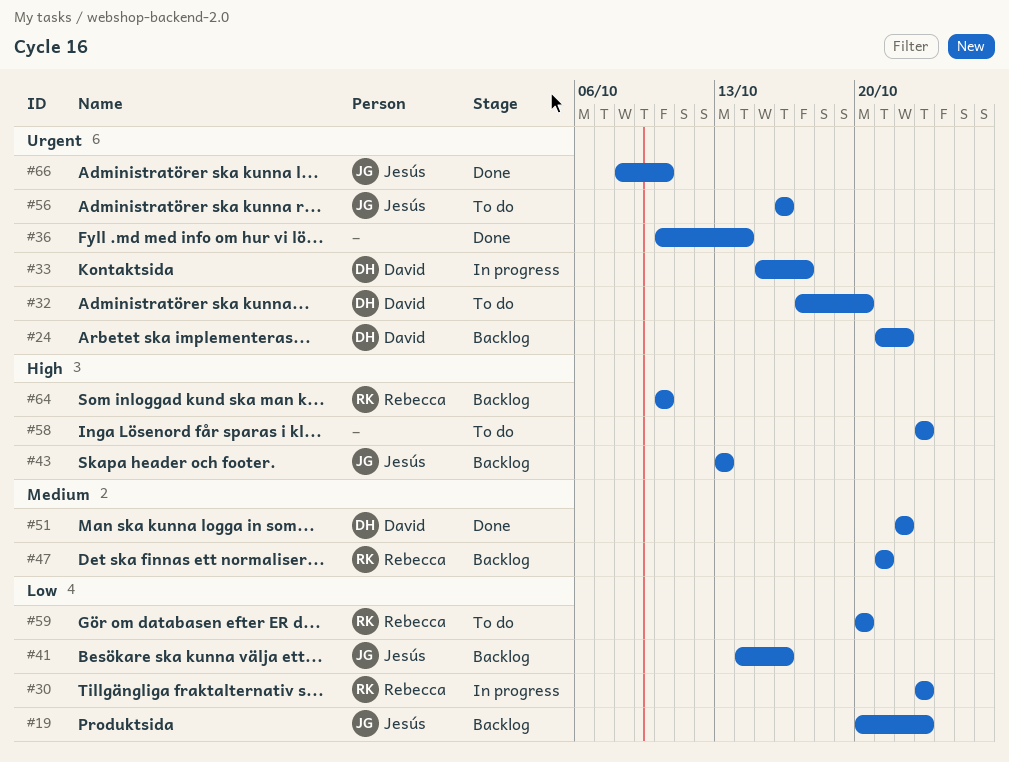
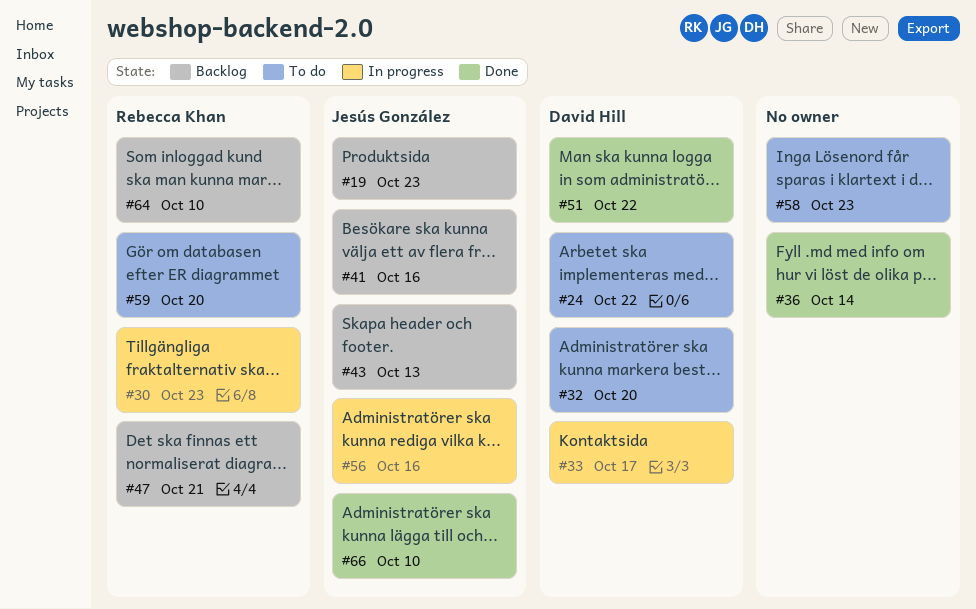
#24, status: Backlog -> To do
#56, status: To do -> In progress

